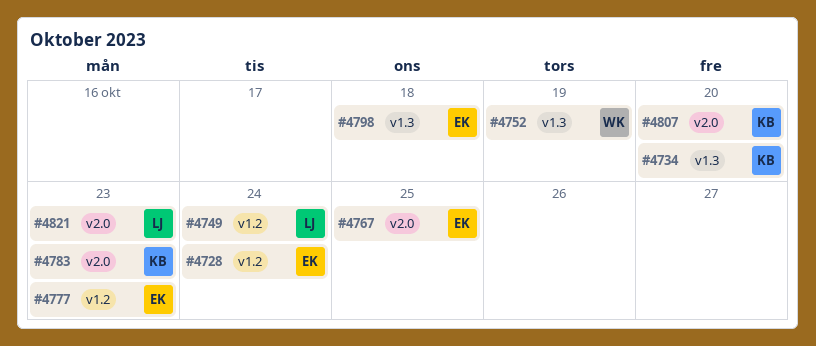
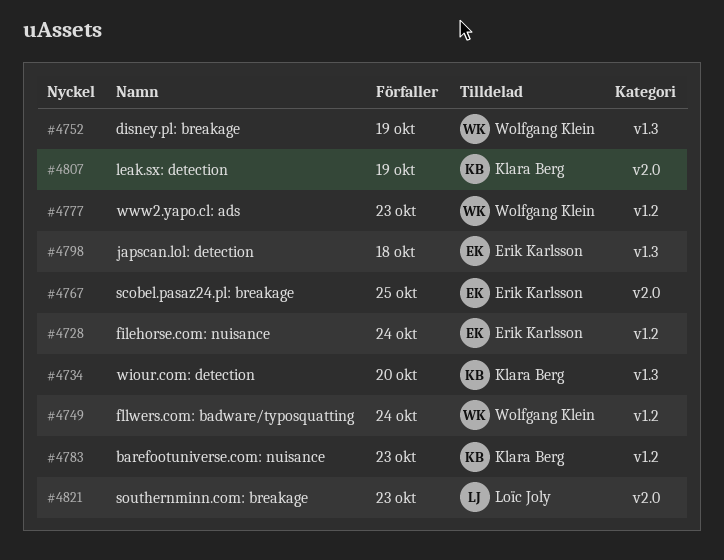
#4749, owner: Loïc Joly -> Wolfgang Klein
#4777, owner: Erik Karlsson -> Wolfgang Klein
#4783, label: v2.0 -> v1.2
#4807, due: Oct 20 -> Oct 19

